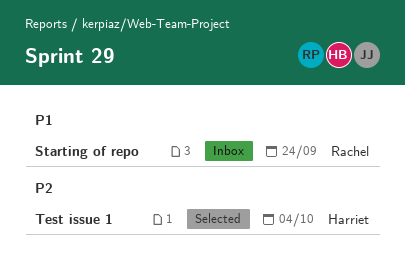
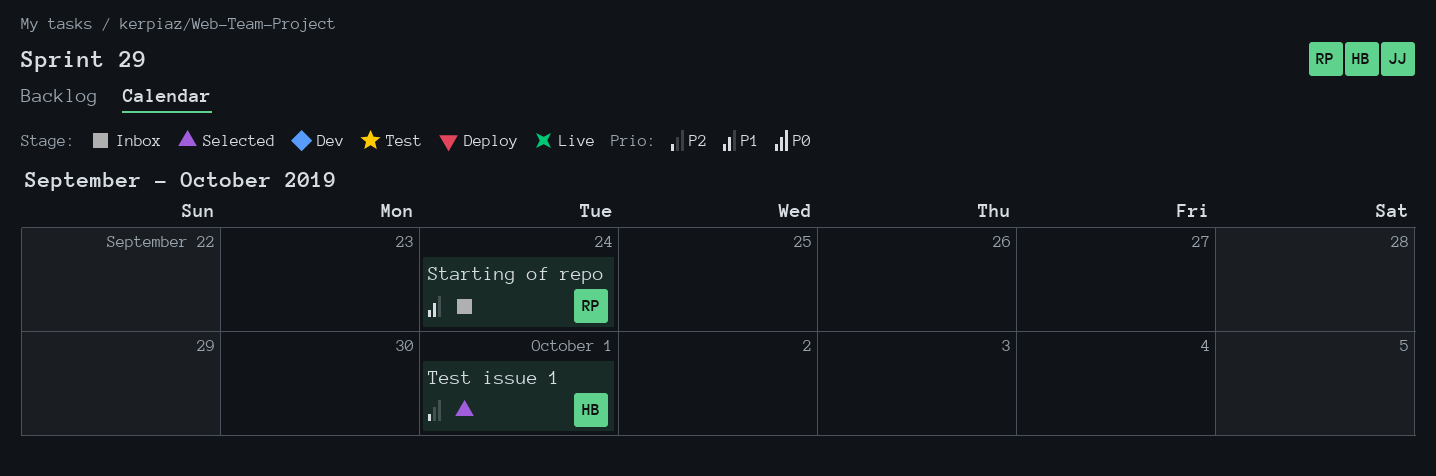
Test issue 1, due: Oct 4 -> Oct 1

